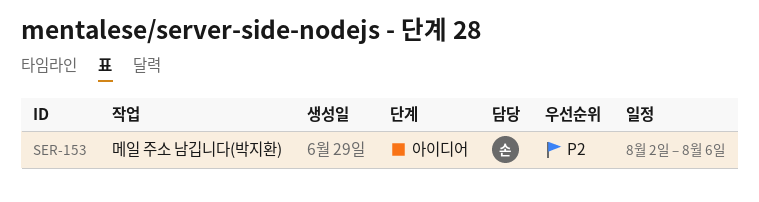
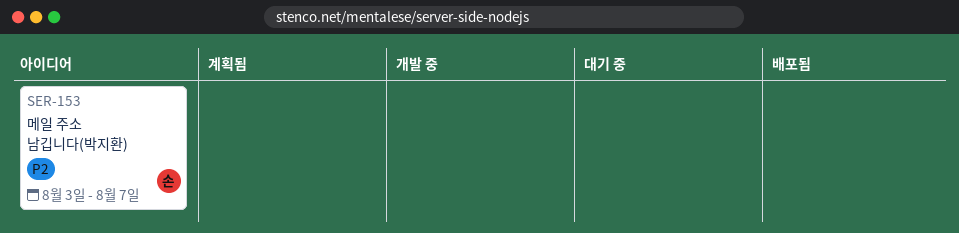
SER-153, start: Aug 2 -> Aug 3
SER-153, due: Aug 6 -> Aug 7

